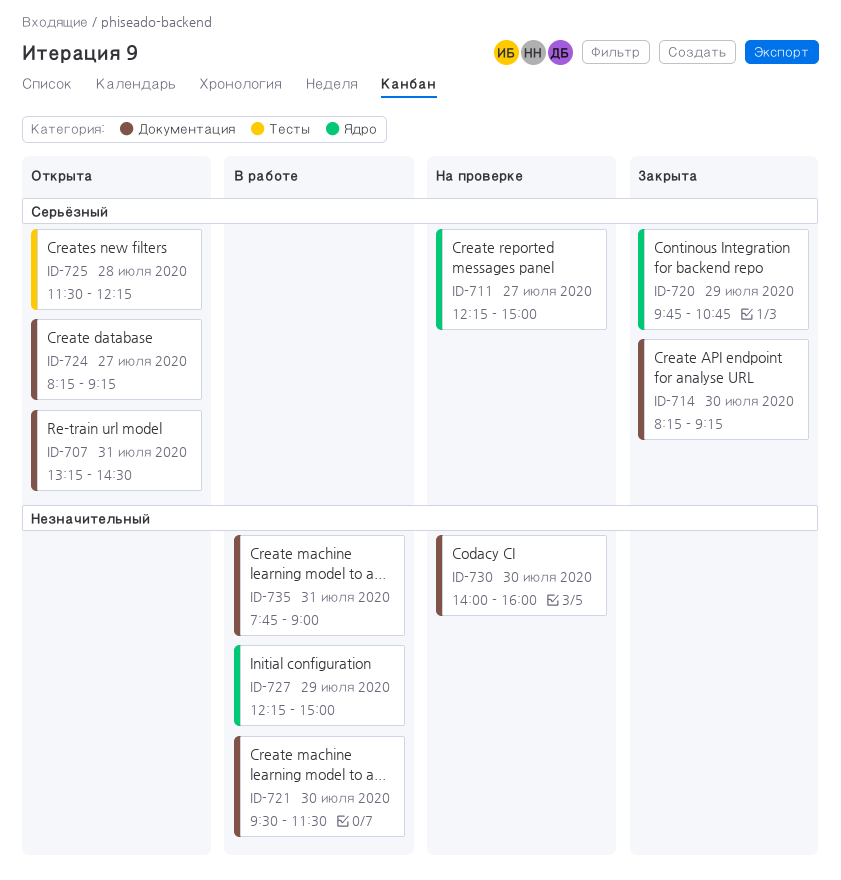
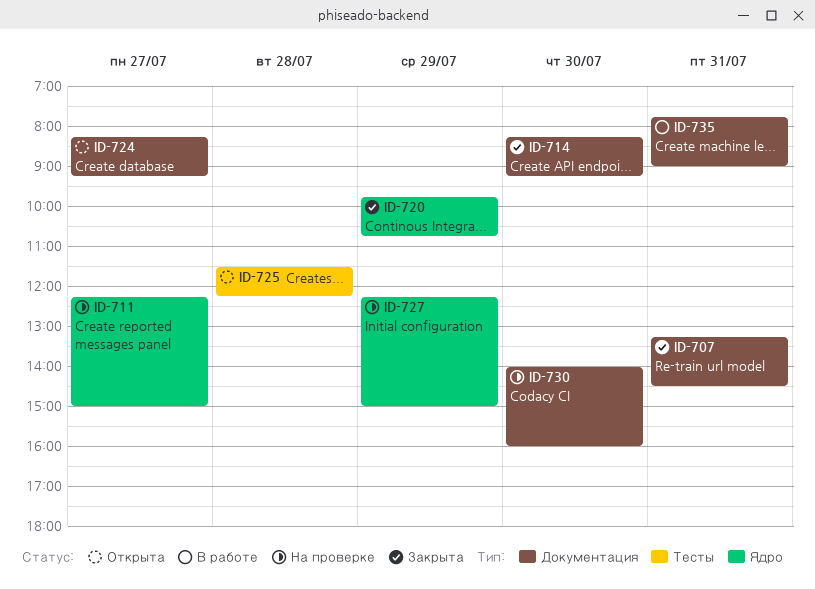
ID-707, status: Открыта -> Закрыта
ID-721: present -> none
ID-727, status: В работе -> На проверке

